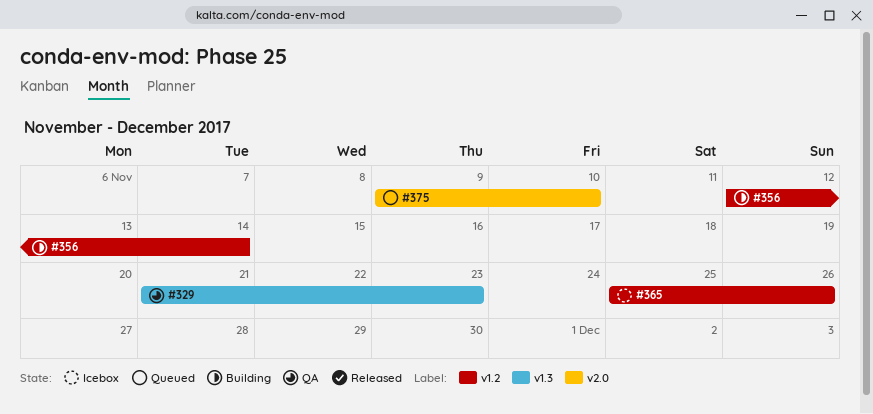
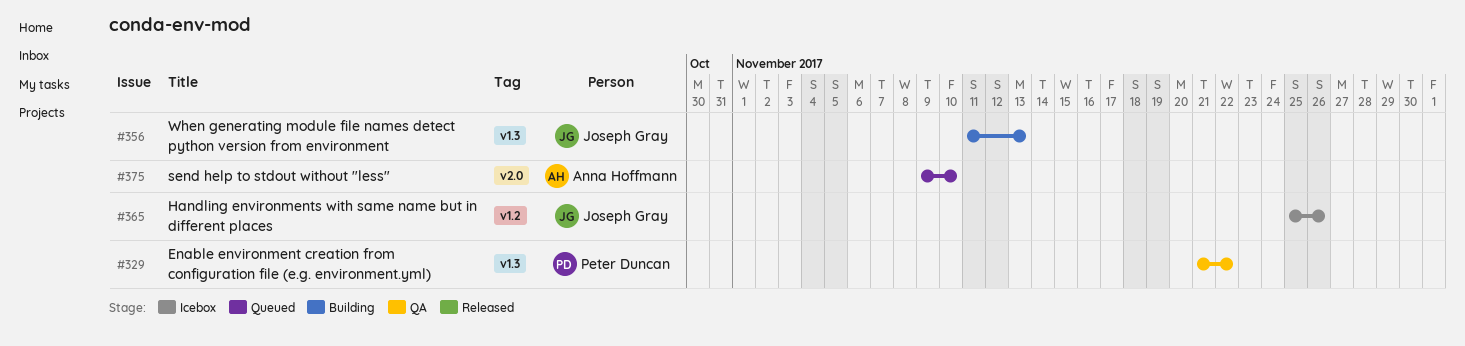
#329, due: Nov 23 -> Nov 22
#356, label: v1.2 -> v1.3
#356, start: Nov 12 -> Nov 11
#356, due: Nov 14 -> Nov 13

